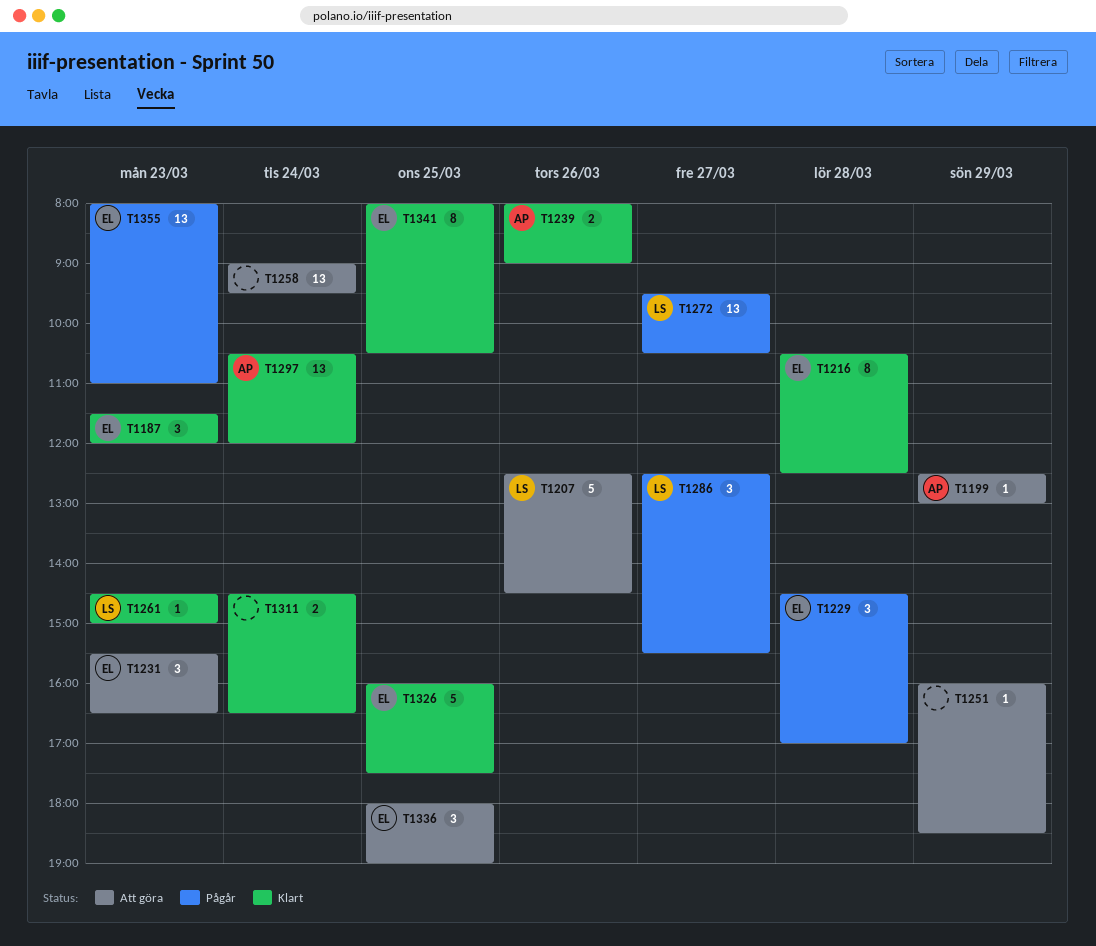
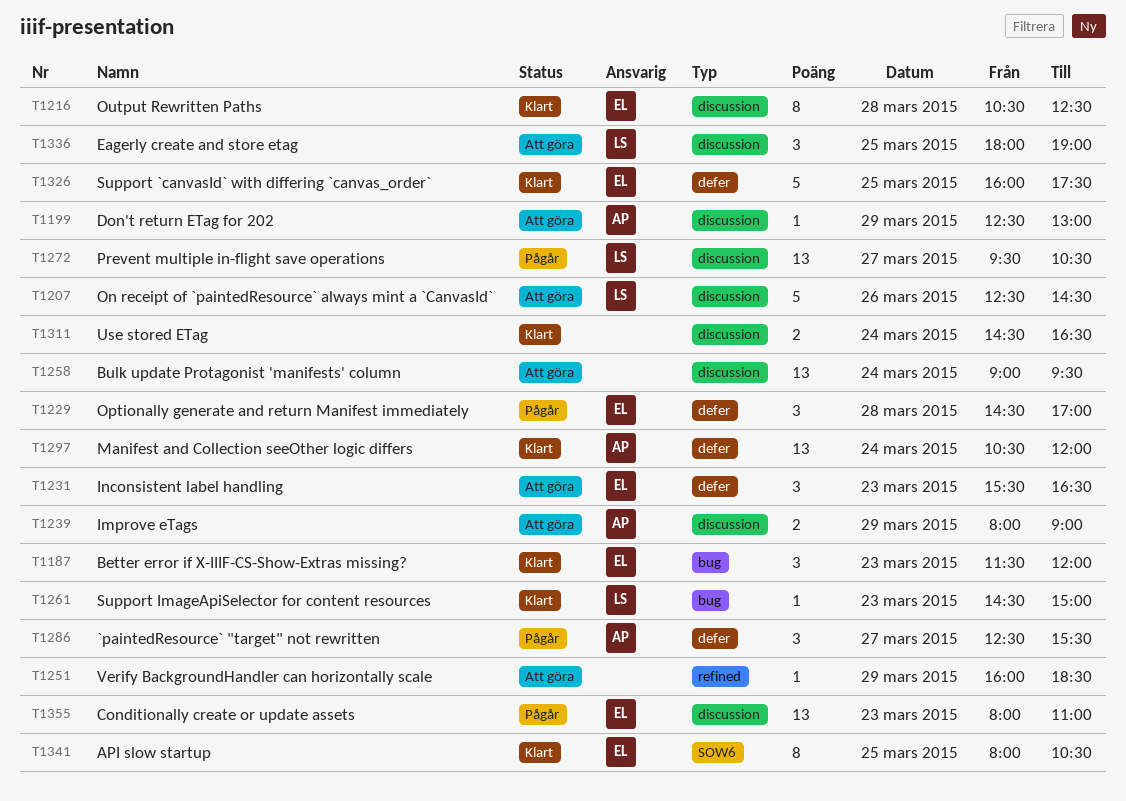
T1239, status: Klart -> Att göra
T1239, day: Mar 26 -> Mar 29
T1286, owner: LS -> AP
T1336, owner: EL -> LS

